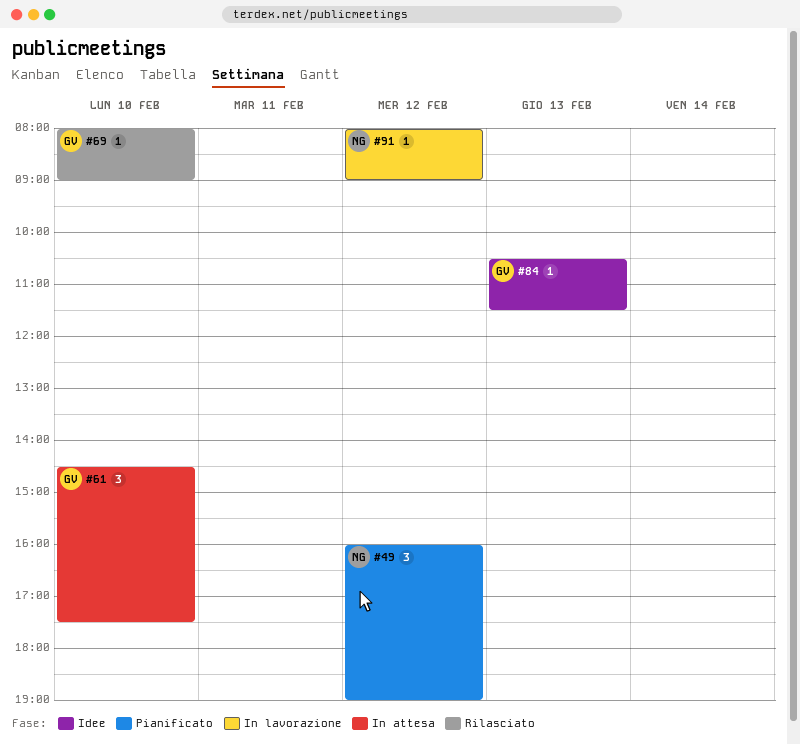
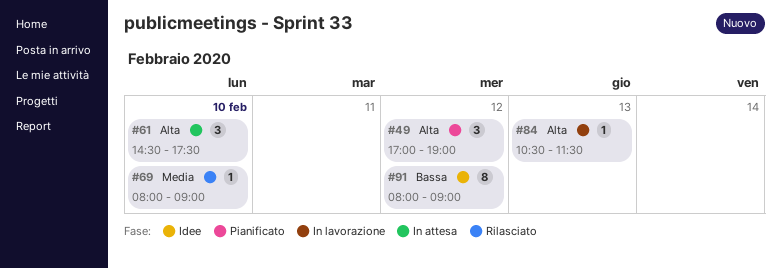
#49, begins: 16:00 -> 17:00
#84, status: Idee -> In lavorazione
#91, status: In lavorazione -> Idee
#91, estimate: 1 -> 8

